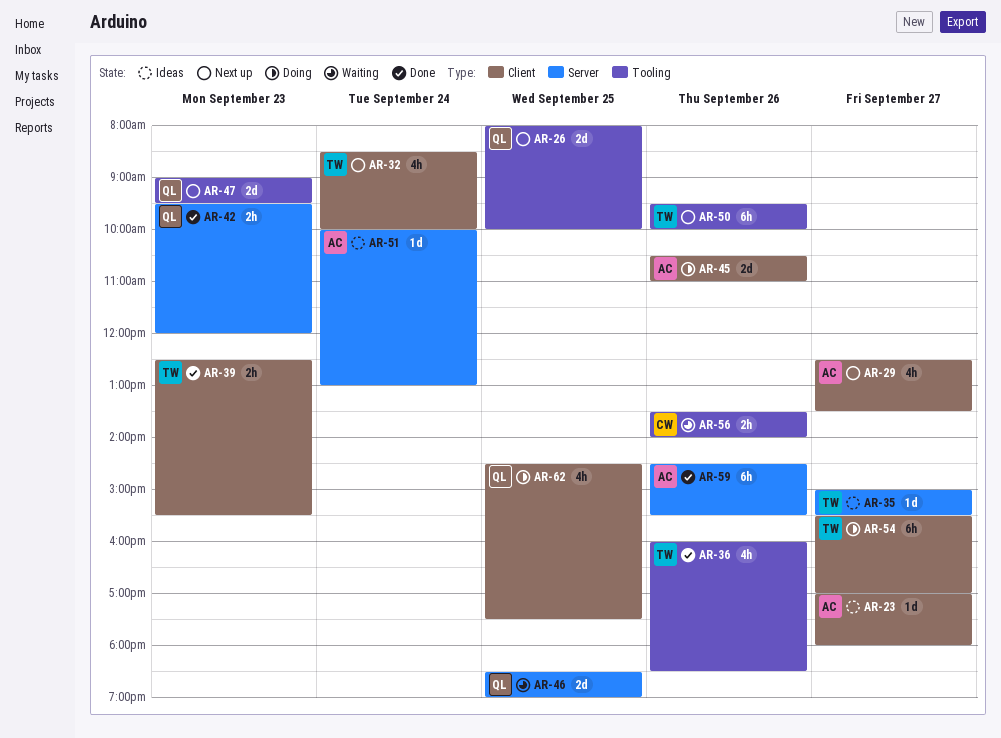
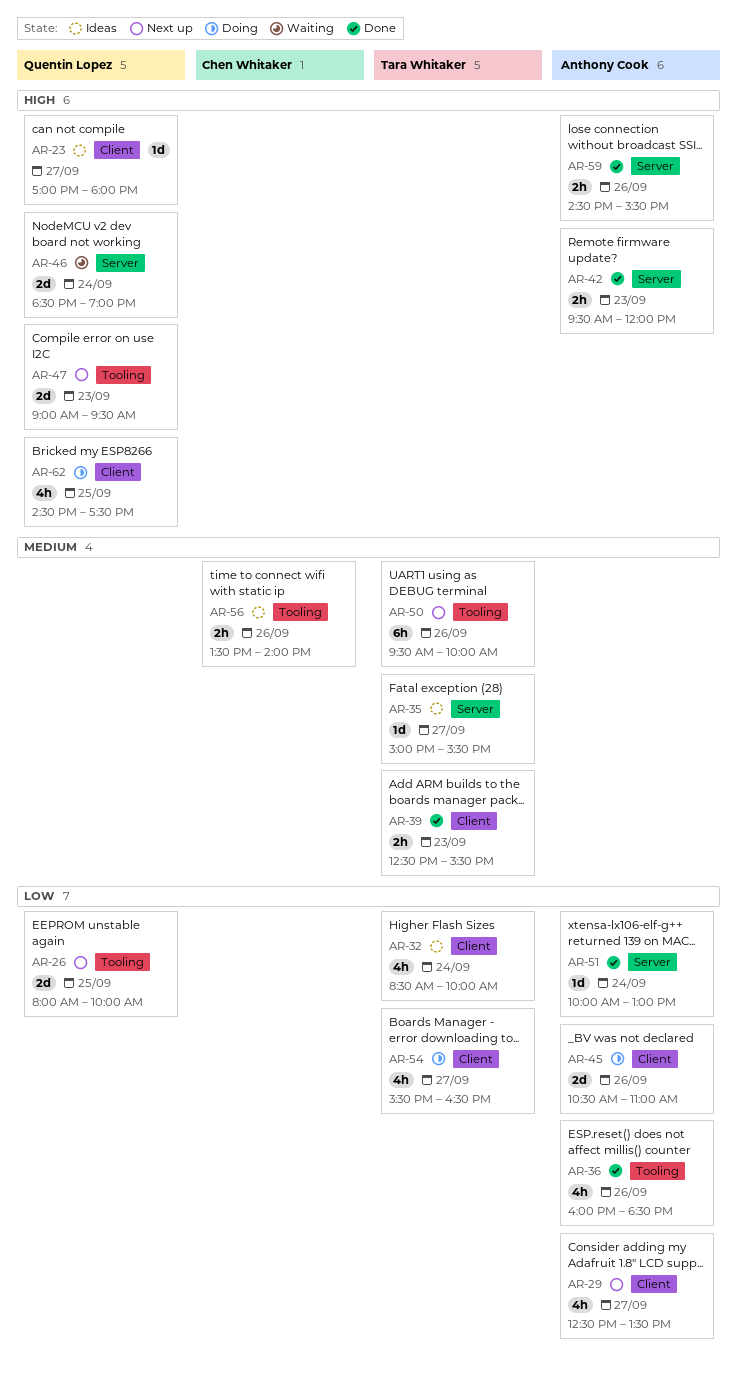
AR-23, owner: Anthony Cook -> Quentin Lopez
AR-32, status: Next up -> Ideas
AR-36, owner: Tara Whitaker -> Anthony Cook
AR-42, owner: Quentin Lopez -> Anthony Cook
AR-46, day: Sep 25 -> Sep 24
AR-51, status: Ideas -> Done
AR-54, estimate: 6h -> 4h
AR-54, ends: 17:00 -> 16:30
AR-56, status: Waiting -> Ideas
AR-59, estimate: 6h -> 2h

